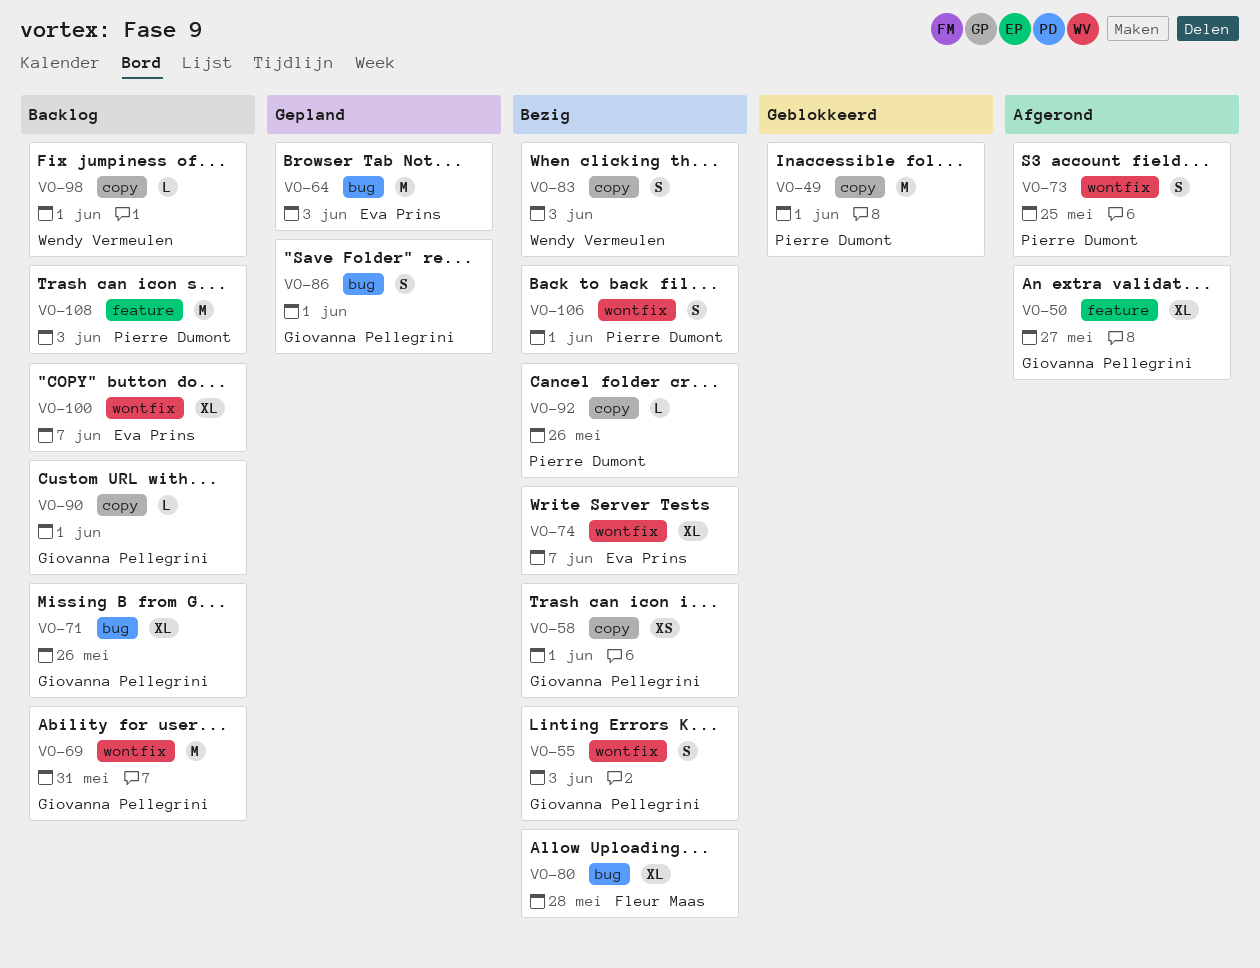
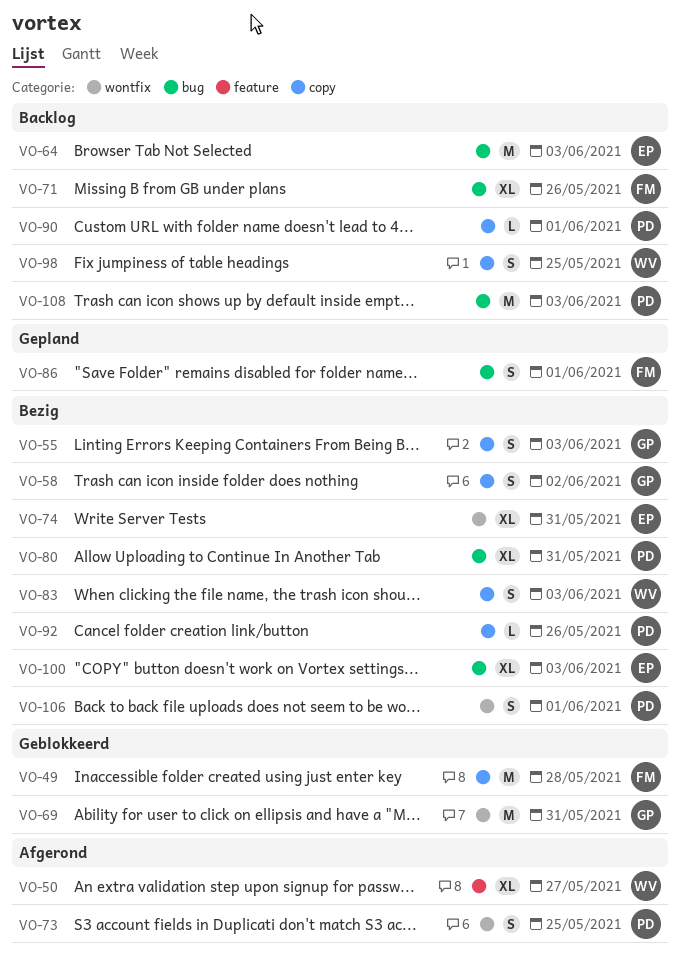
VO-49, owner: Pierre Dumont -> Fleur Maas
VO-49, due: Jun 1 -> May 28
VO-50, owner: Giovanna Pellegrini -> Wendy Vermeulen
VO-55, label: wontfix -> copy
VO-58, estimate: XS -> S
VO-58, due: Jun 1 -> Jun 2
VO-64, status: Gepland -> Backlog
VO-69, status: Backlog -> Geblokkeerd
VO-71, owner: Giovanna Pellegrini -> Fleur Maas
VO-74, due: Jun 7 -> May 31
VO-80, owner: Fleur Maas -> Pierre Dumont
VO-80, due: May 28 -> May 31
VO-86, owner: Giovanna Pellegrini -> Fleur Maas
VO-90, owner: Giovanna Pellegrini -> Pierre Dumont
VO-98, estimate: L -> S
VO-98, due: Jun 1 -> May 25
VO-100, status: Backlog -> Bezig
VO-100, label: wontfix -> bug
VO-100, due: Jun 7 -> Jun 3
VO-108, label: feature -> bug

